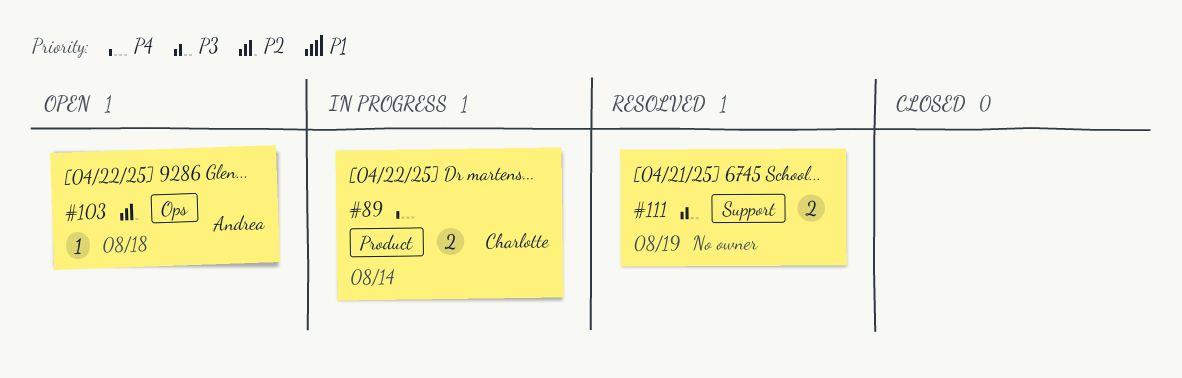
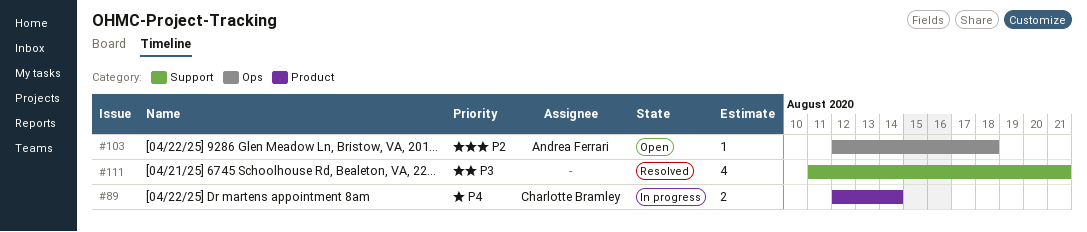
#111, estimate: 2 -> 4
#111, due: Aug 19 -> Aug 21

